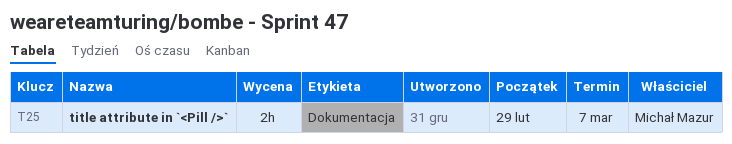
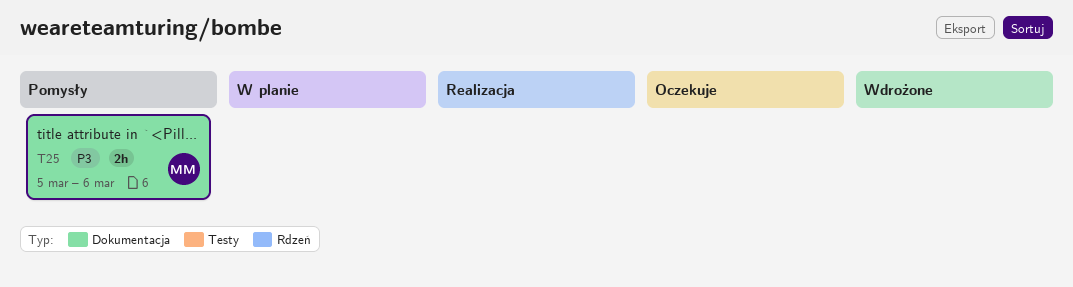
T25, start: Feb 29 -> Mar 5
T25, due: Mar 7 -> Mar 6

